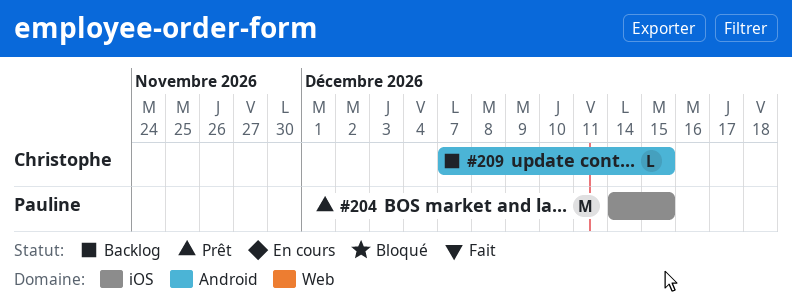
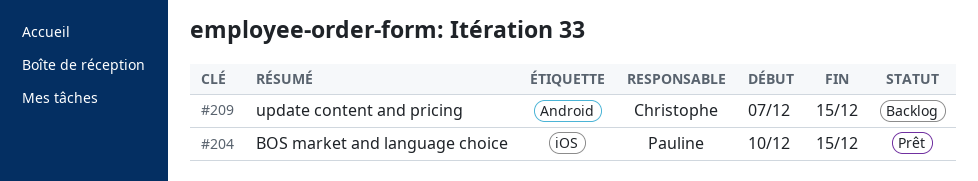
#204, start: Dec 14 -> Dec 10

